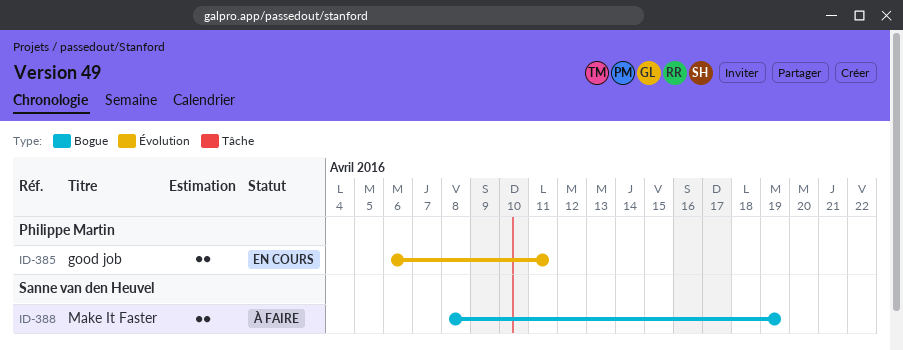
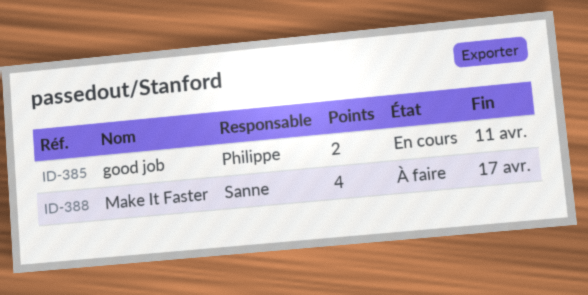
ID-388, estimate: 2 -> 4
ID-388, due: Apr 19 -> Apr 17

